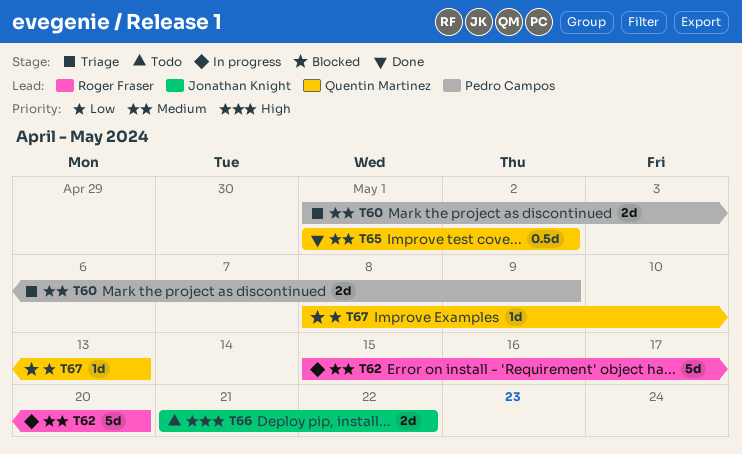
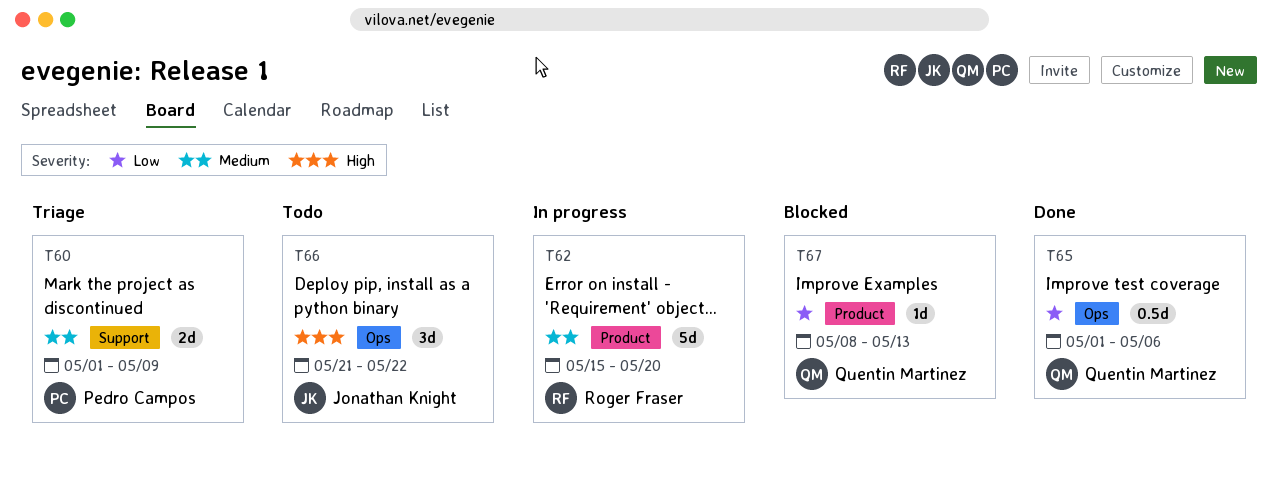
T65, priority: Medium -> Low
T65, due: May 2 -> May 6
T66, estimate: 2d -> 3d

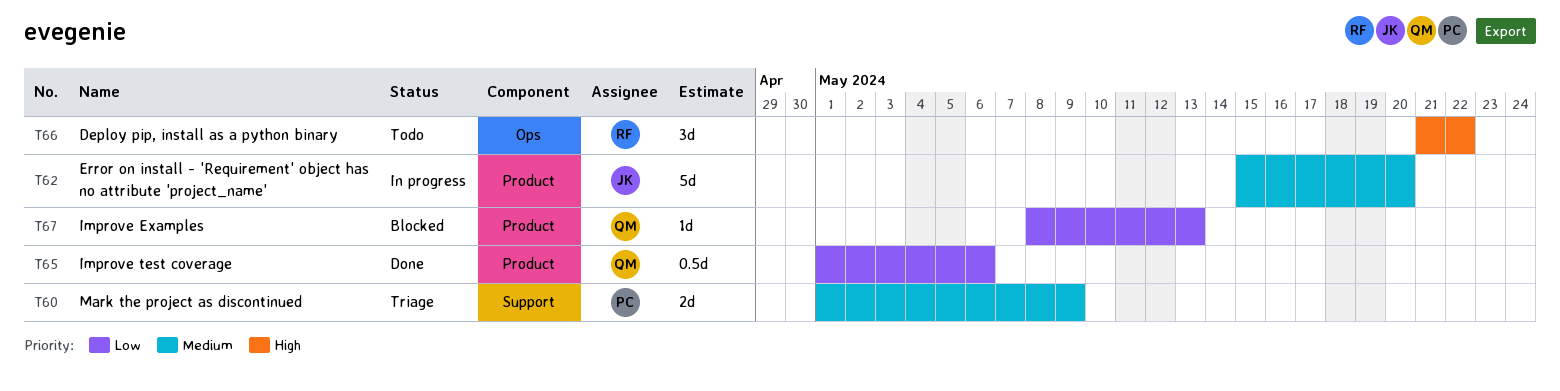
T62, owner: Roger Fraser -> Jonathan Knight
T65, label: Ops -> Product
T66, owner: Jonathan Knight -> Roger Fraser

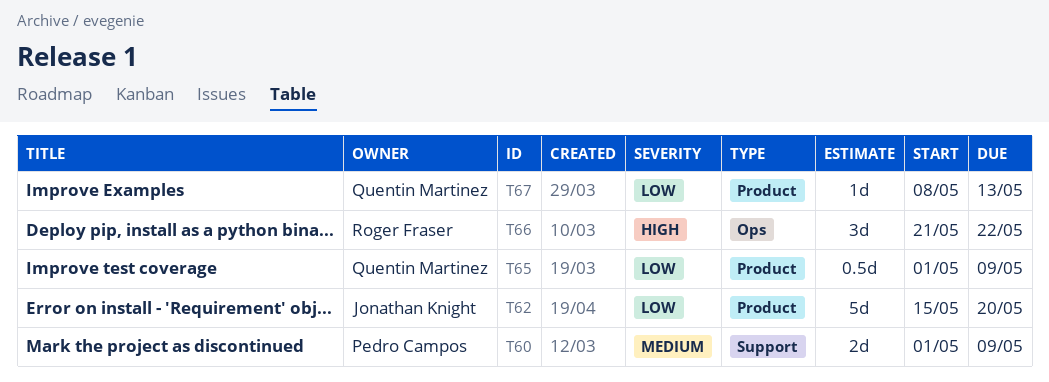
T62, priority: Medium -> Low
T65, due: May 6 -> May 9

